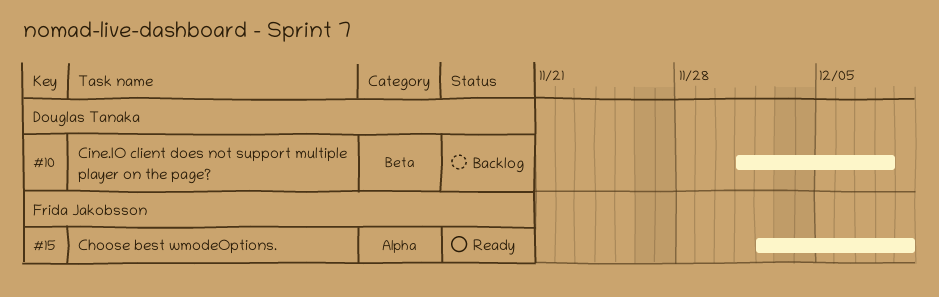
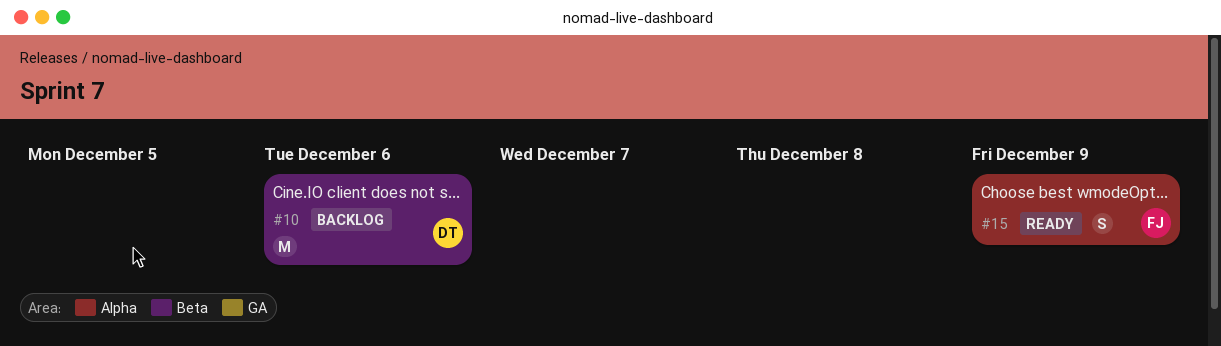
#10, due: Dec 8 -> Dec 6

